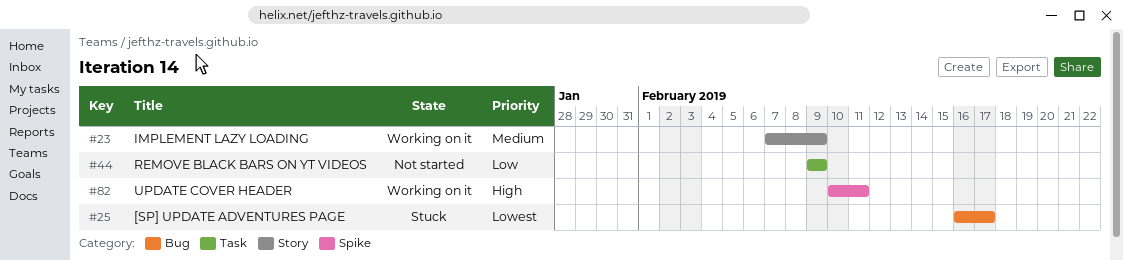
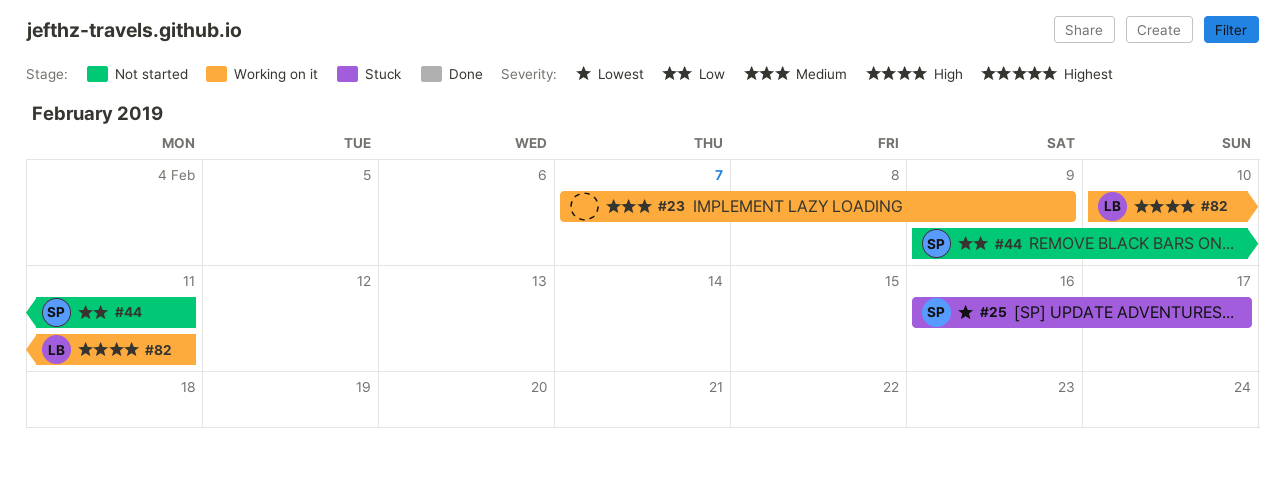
#44, due: Feb 9 -> Feb 11

